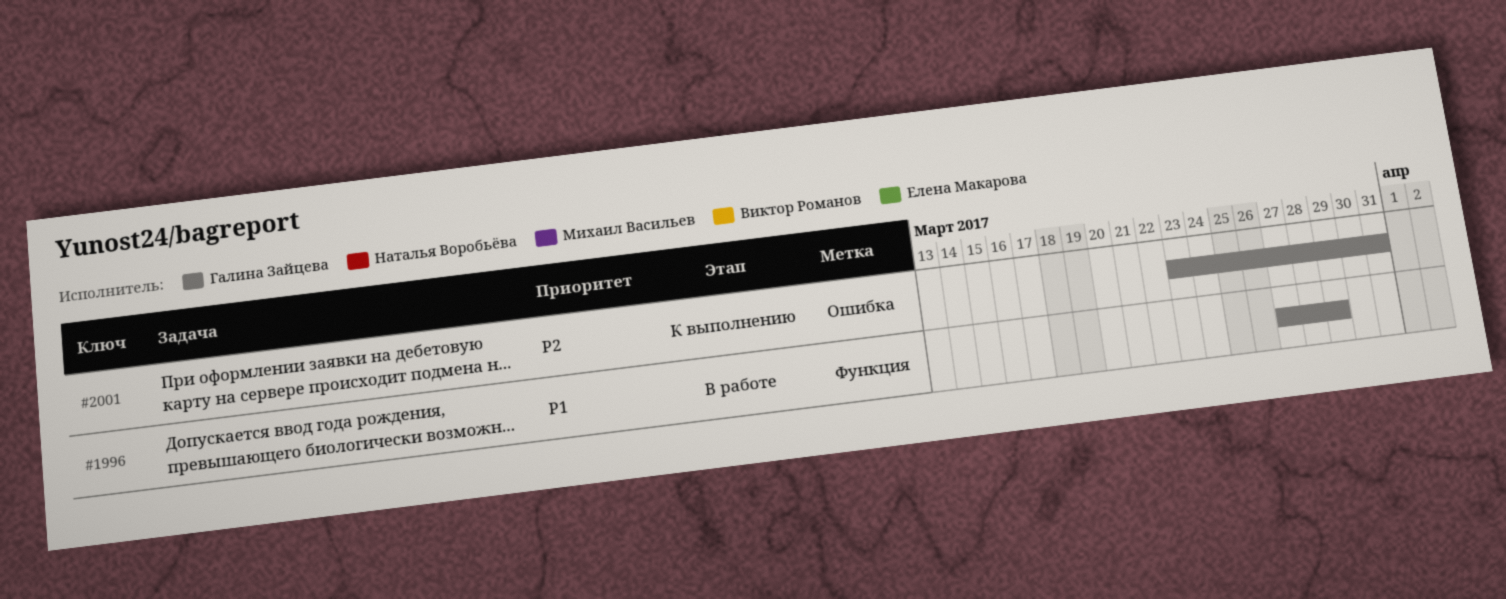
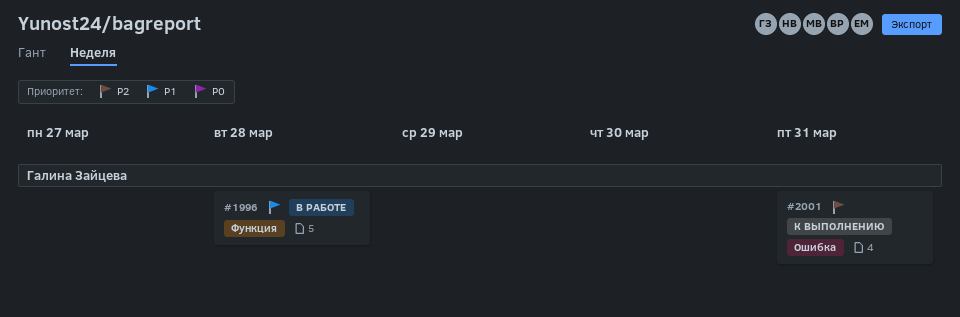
#1996, due: Mar 29 -> Mar 28

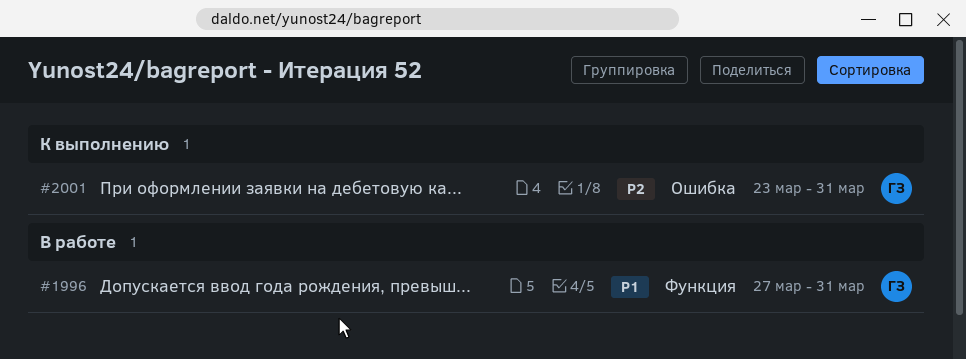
#1996, due: Mar 28 -> Mar 31

